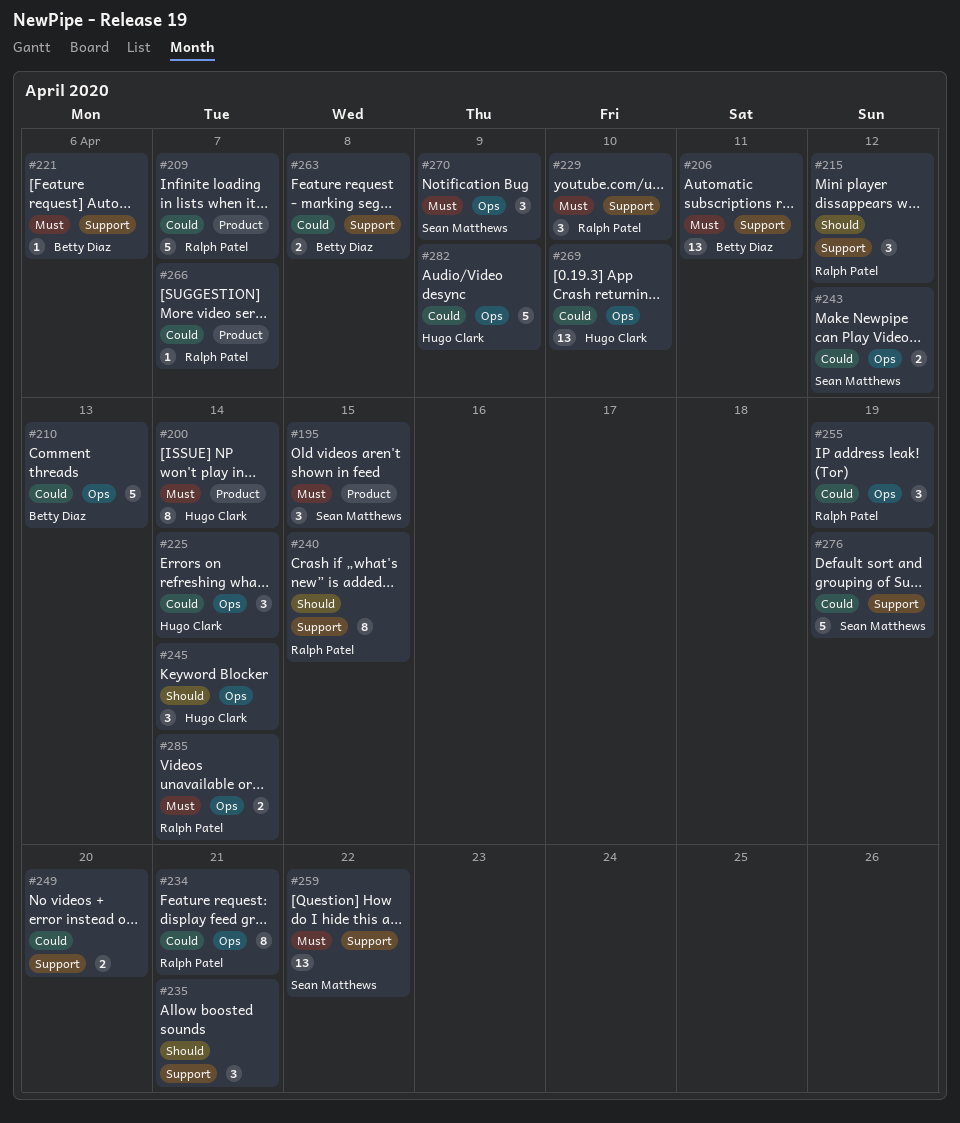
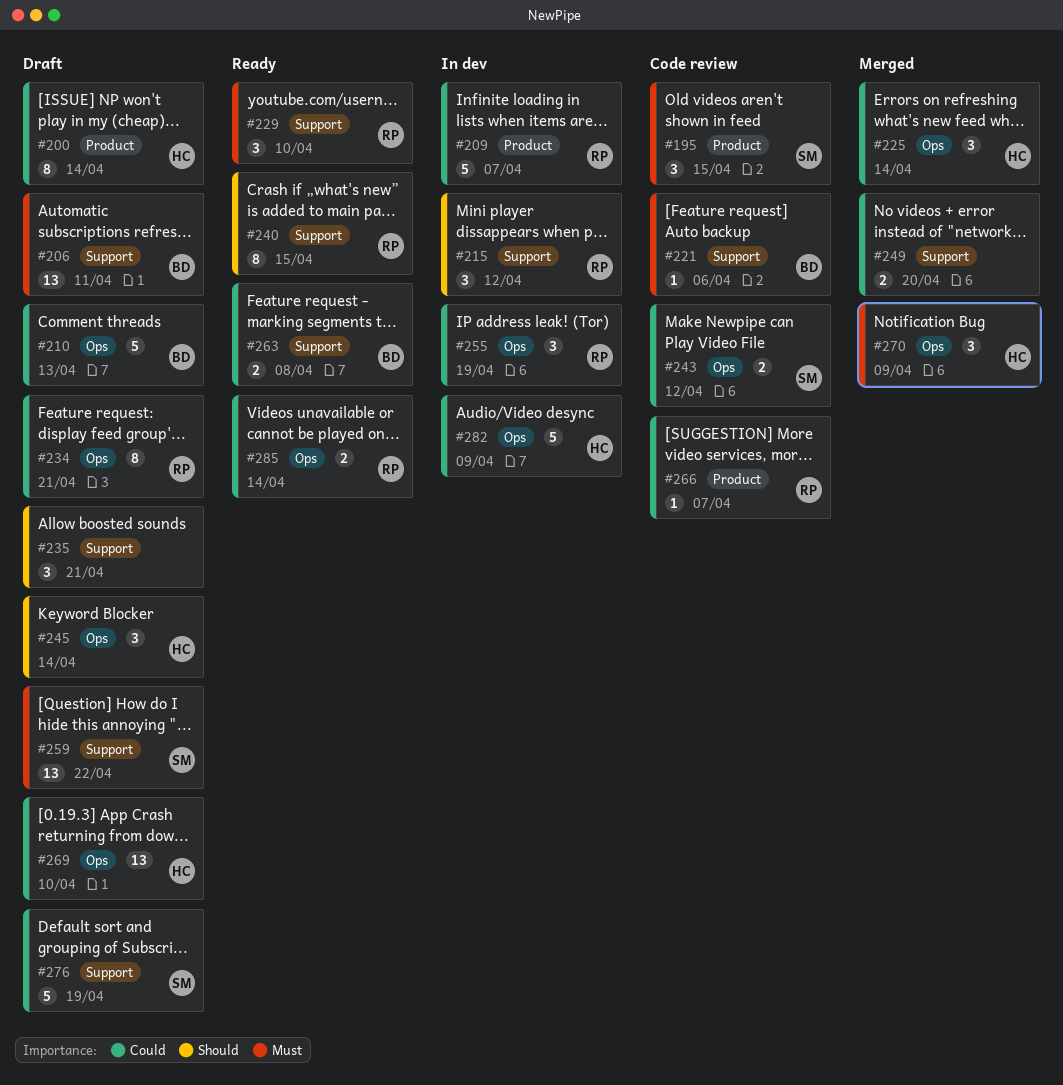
#200, priority: Must -> Could
#270, owner: Sean Matthews -> Hugo Clark
#285, priority: Must -> Could

